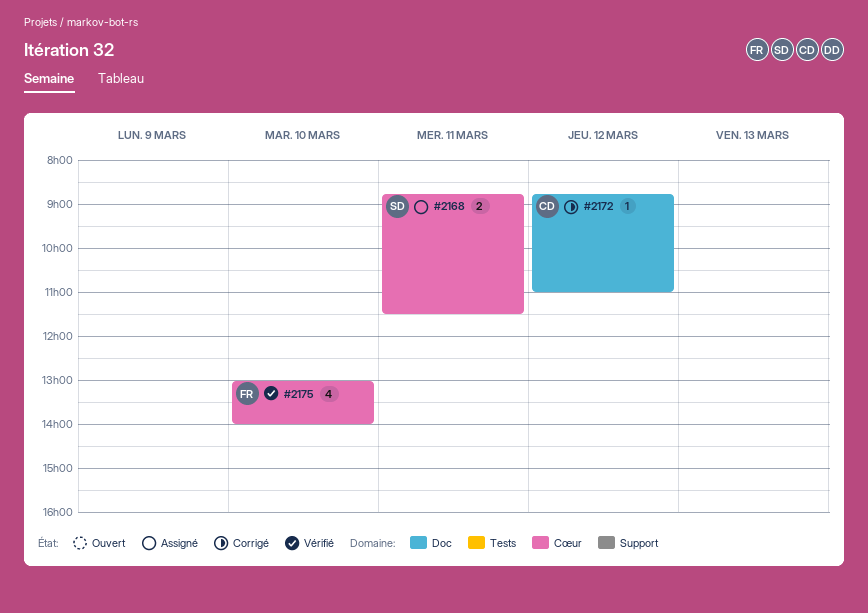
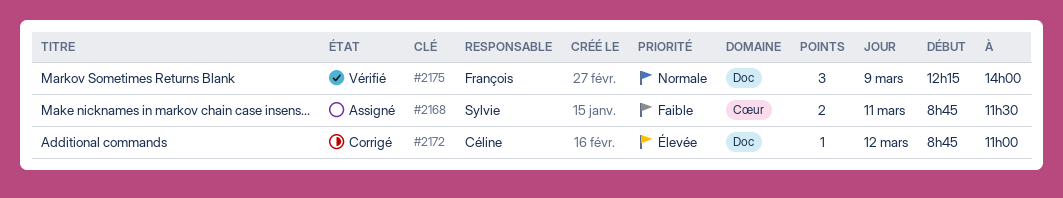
#2175, label: Cœur -> Doc
#2175, estimate: 4 -> 3
#2175, day: Mar 10 -> Mar 9
#2175, begins: 13:00 -> 12:15

